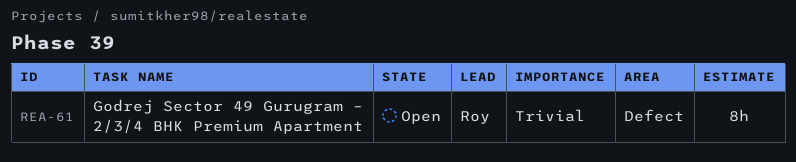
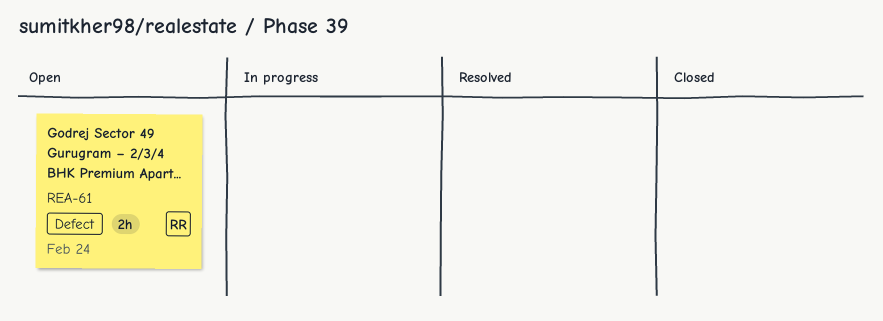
REA-61, estimate: 8h -> 2h

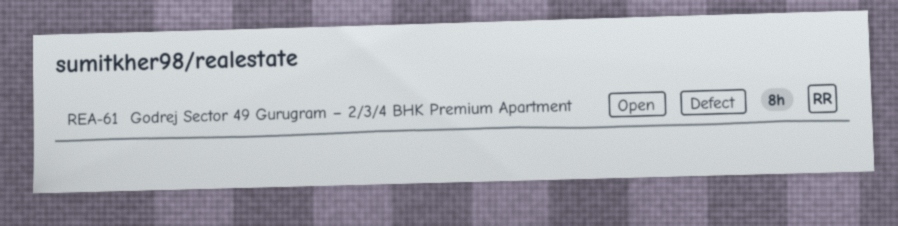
REA-61, estimate: 2h -> 8h

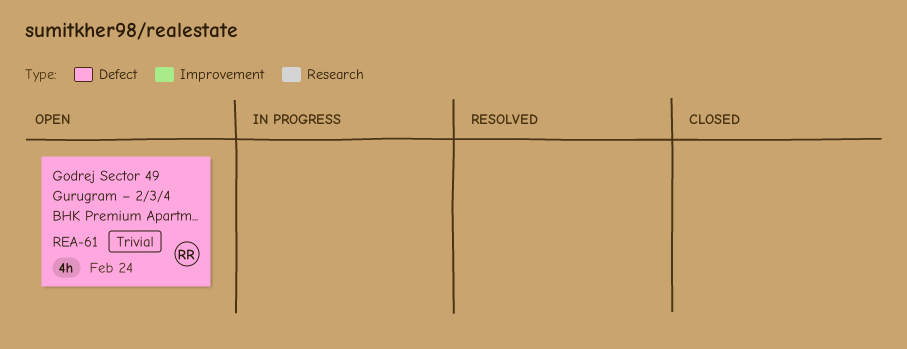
REA-61, estimate: 8h -> 4h

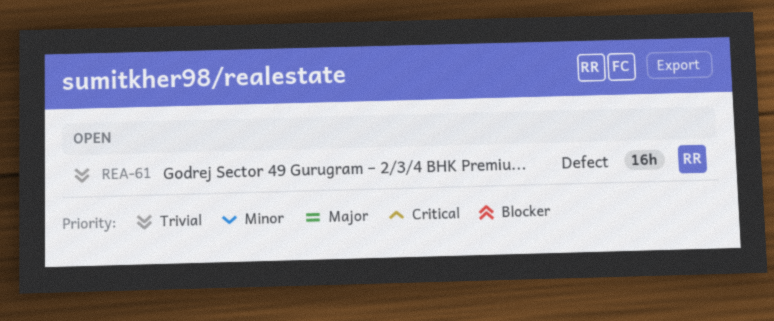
REA-61, estimate: 4h -> 16h

